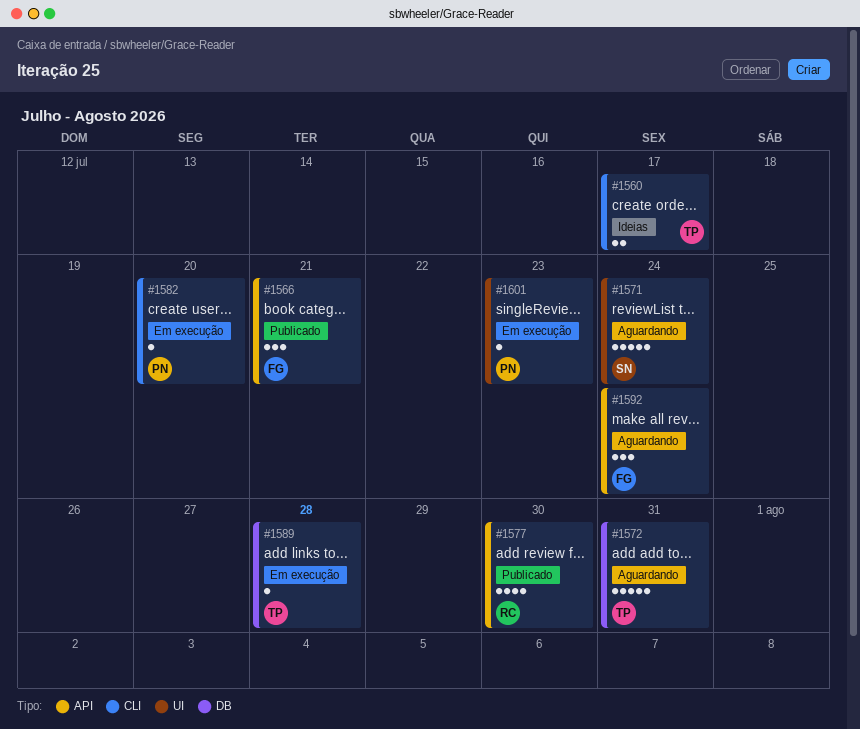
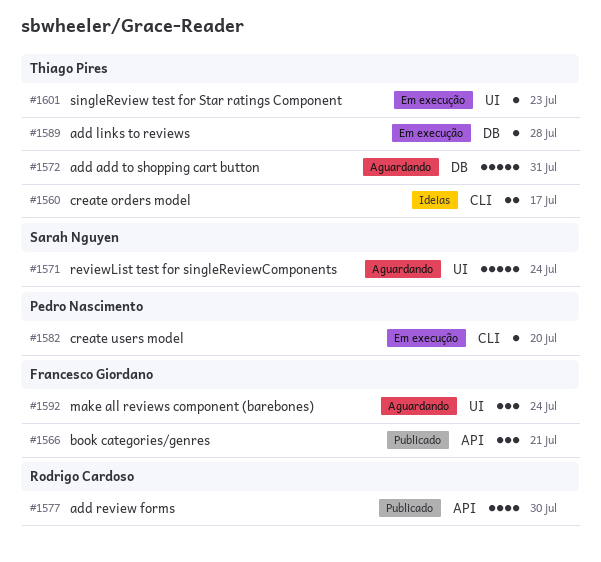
#1592, label: API -> UI
#1601, owner: Pedro Nascimento -> Thiago Pires

